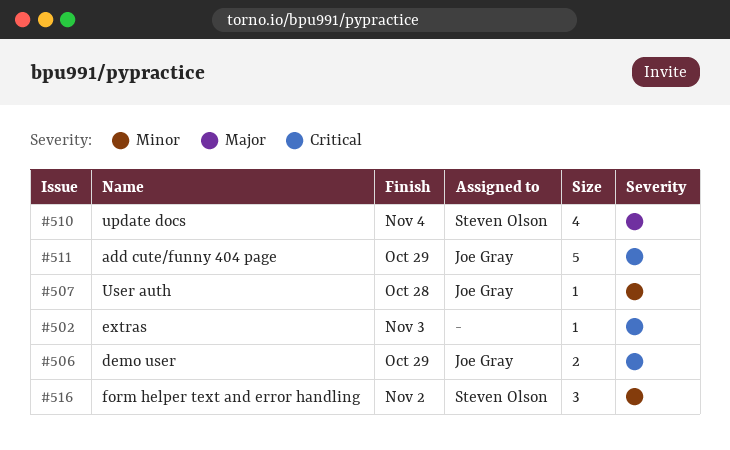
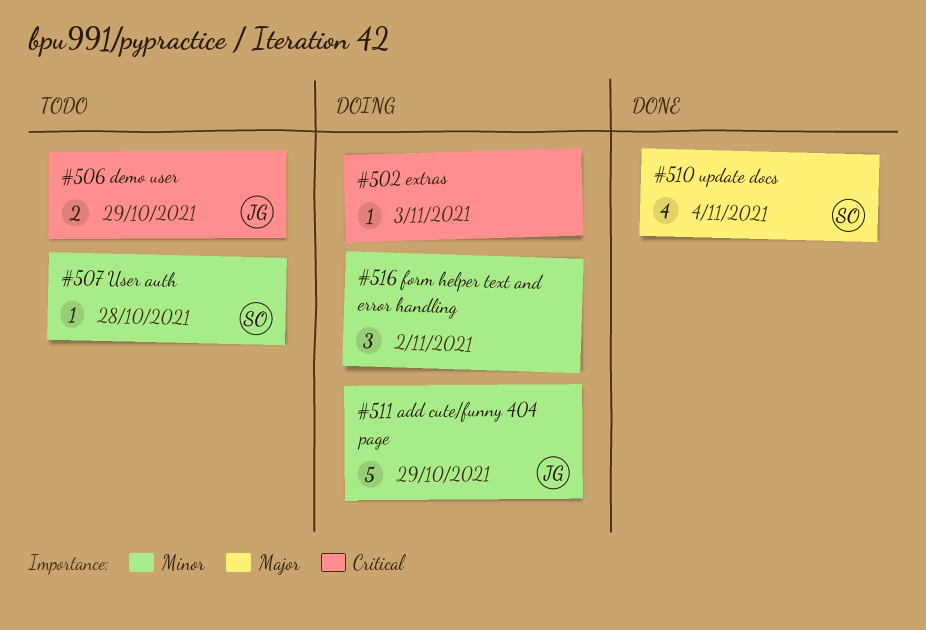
#507, owner: Joe Gray -> Steven Olson
#511, priority: Critical -> Minor
#516, owner: Steven Olson -> none

